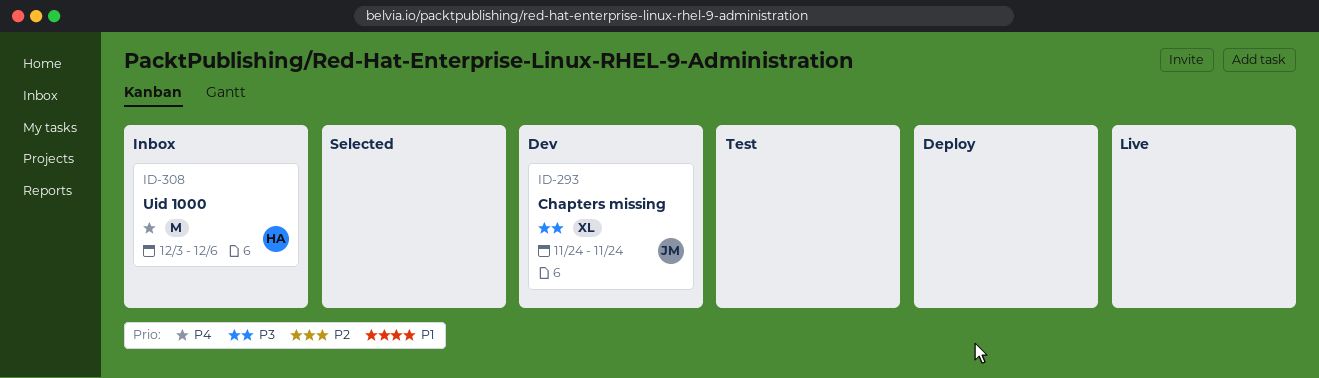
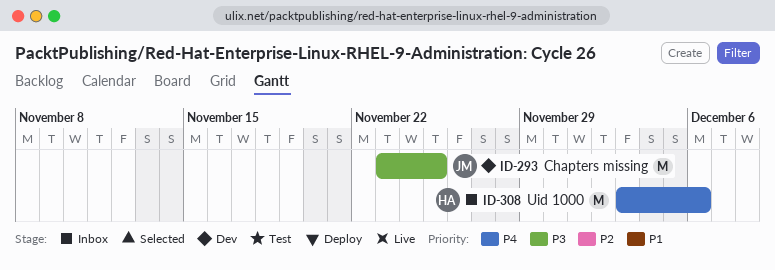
ID-293, estimate: XL -> M
ID-293, start: Nov 24 -> Nov 23
ID-293, due: Nov 24 -> Nov 25

